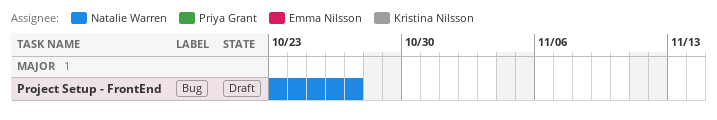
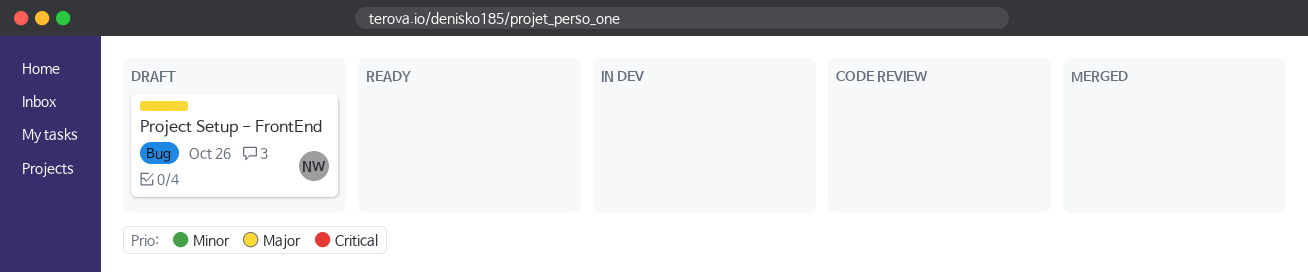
Project Setup - FrontEnd, due: Oct 27 -> Oct 26

